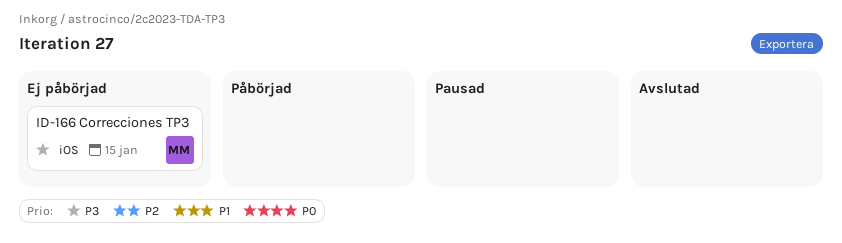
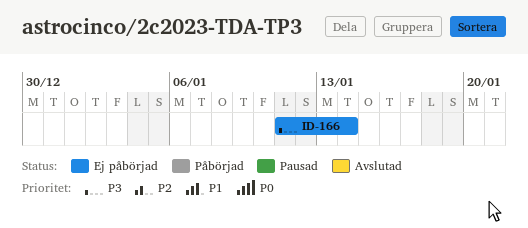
ID-166, due: Jan 15 -> Jan 14

